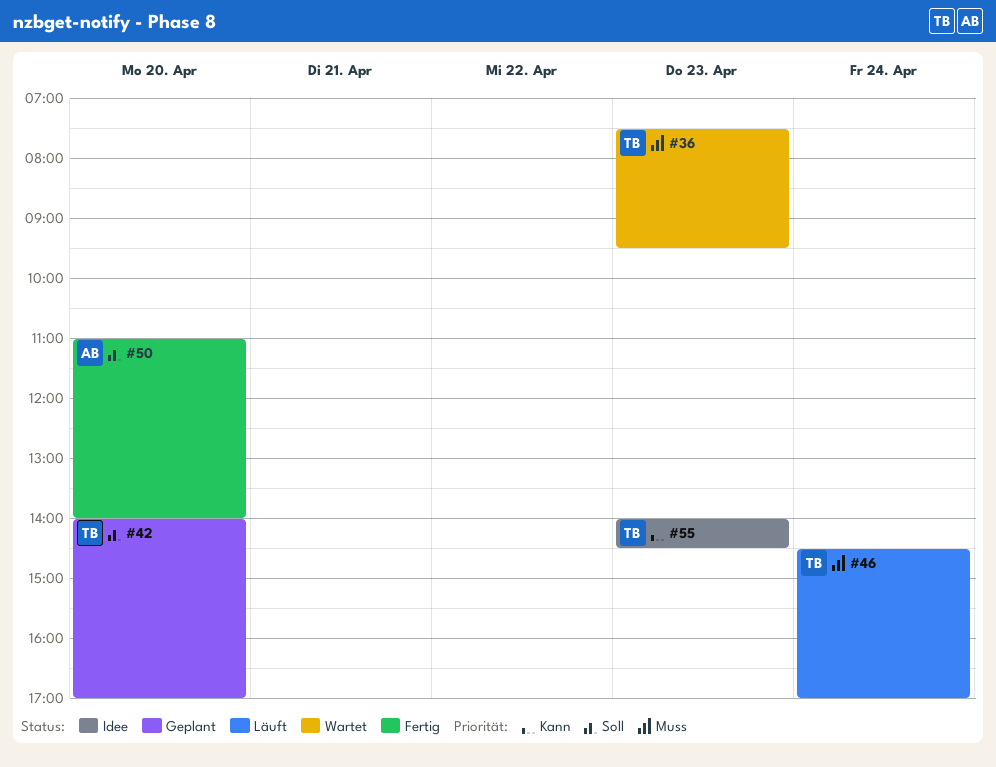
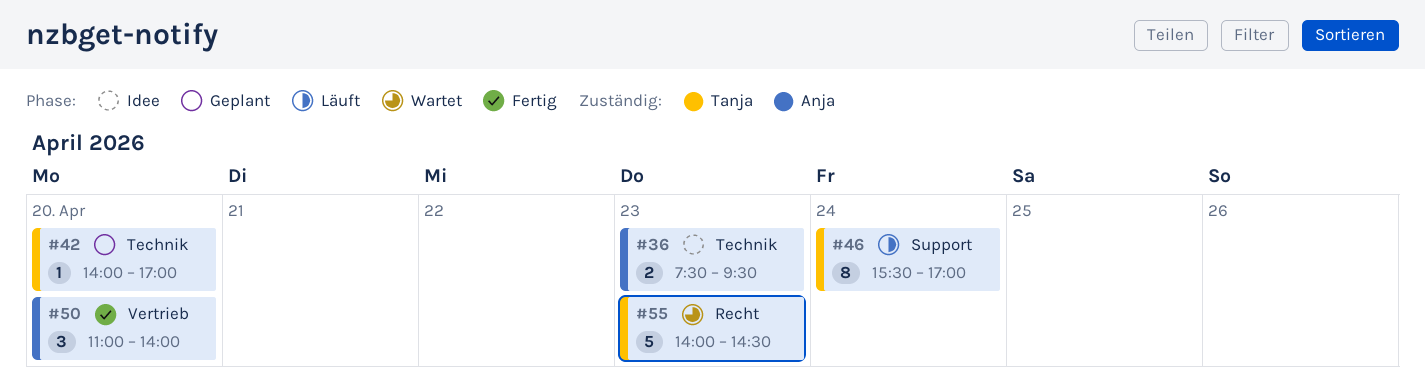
#36, status: Wartet -> Idee
#36, owner: Tanja -> Anja
#46, begins: 14:30 -> 15:30
#55, status: Idee -> Wartet

